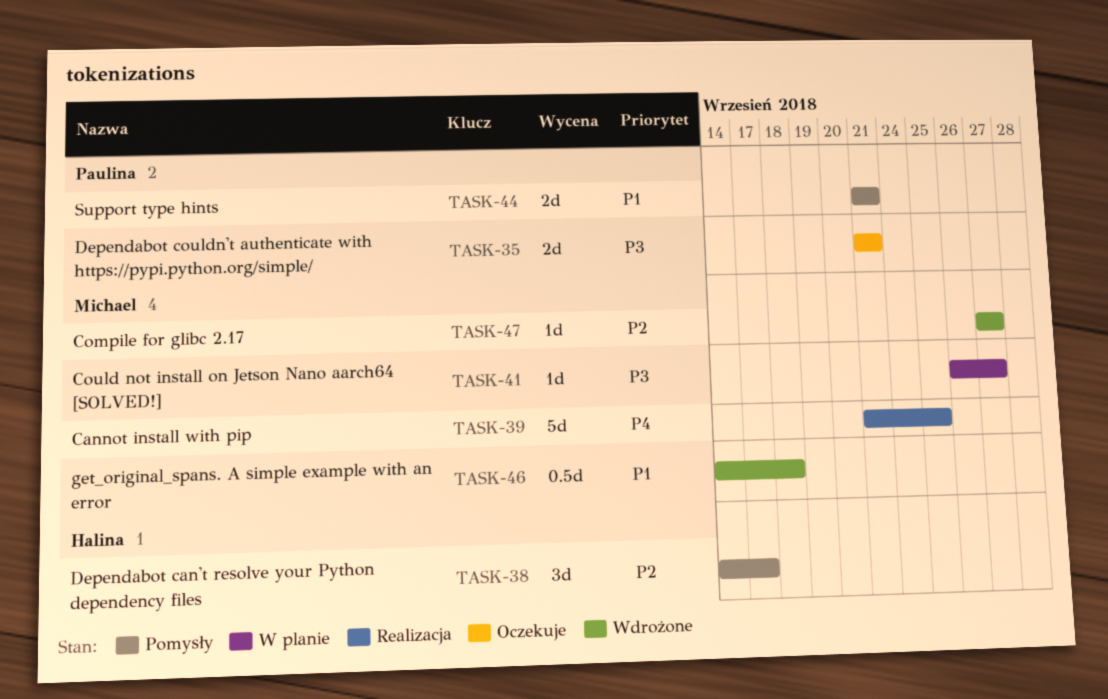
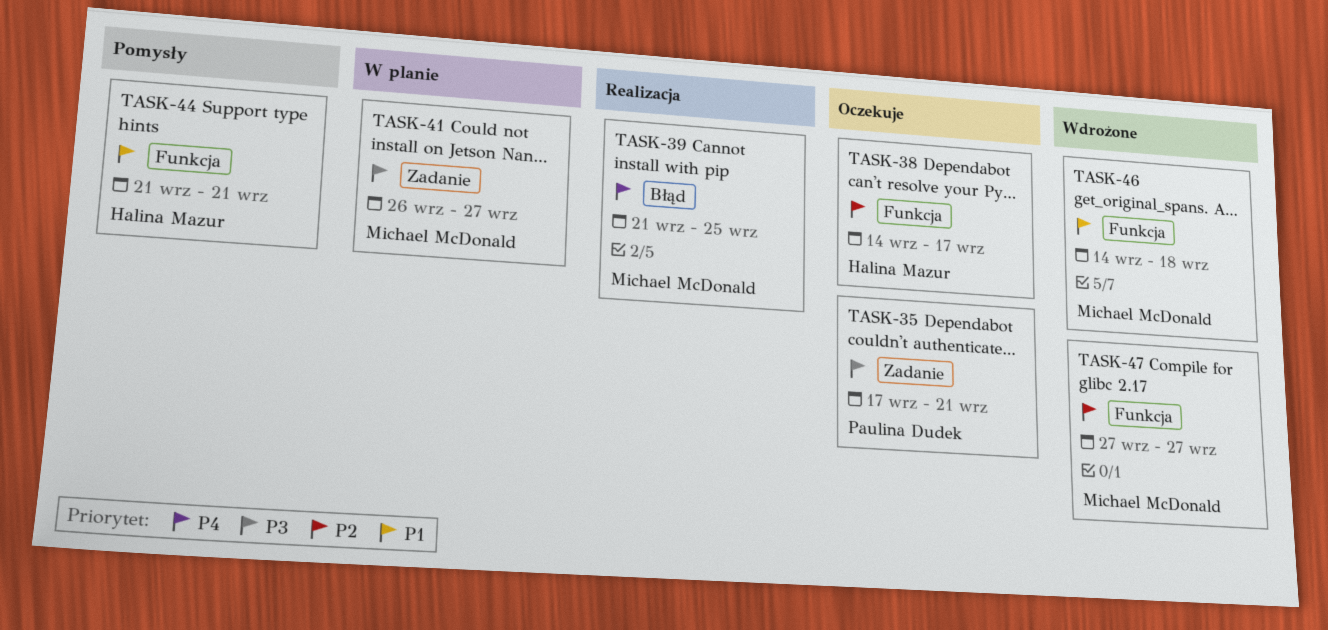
TASK-35, start: Sep 21 -> Sep 17
TASK-38, status: Pomysły -> Oczekuje
TASK-44, owner: Paulina Dudek -> Halina Mazur

